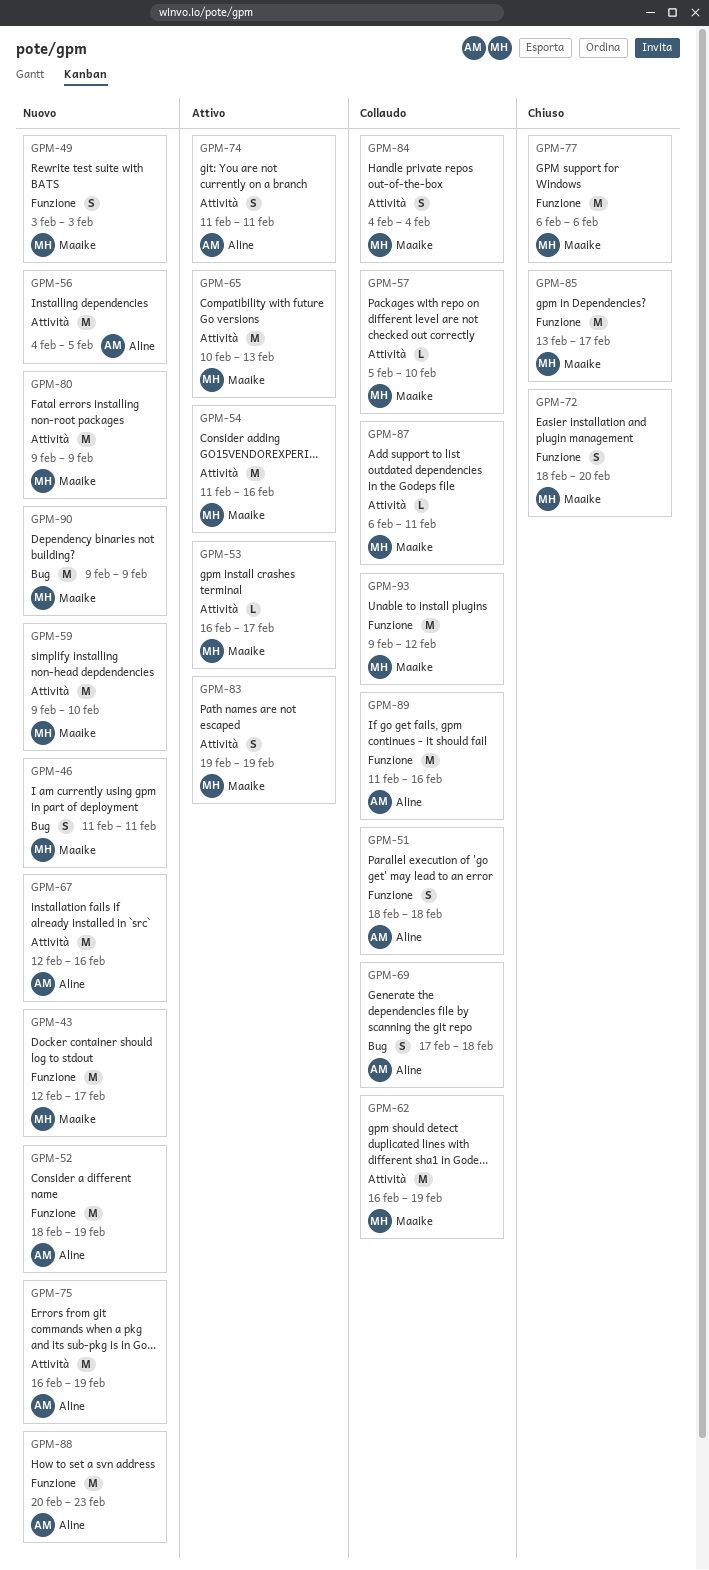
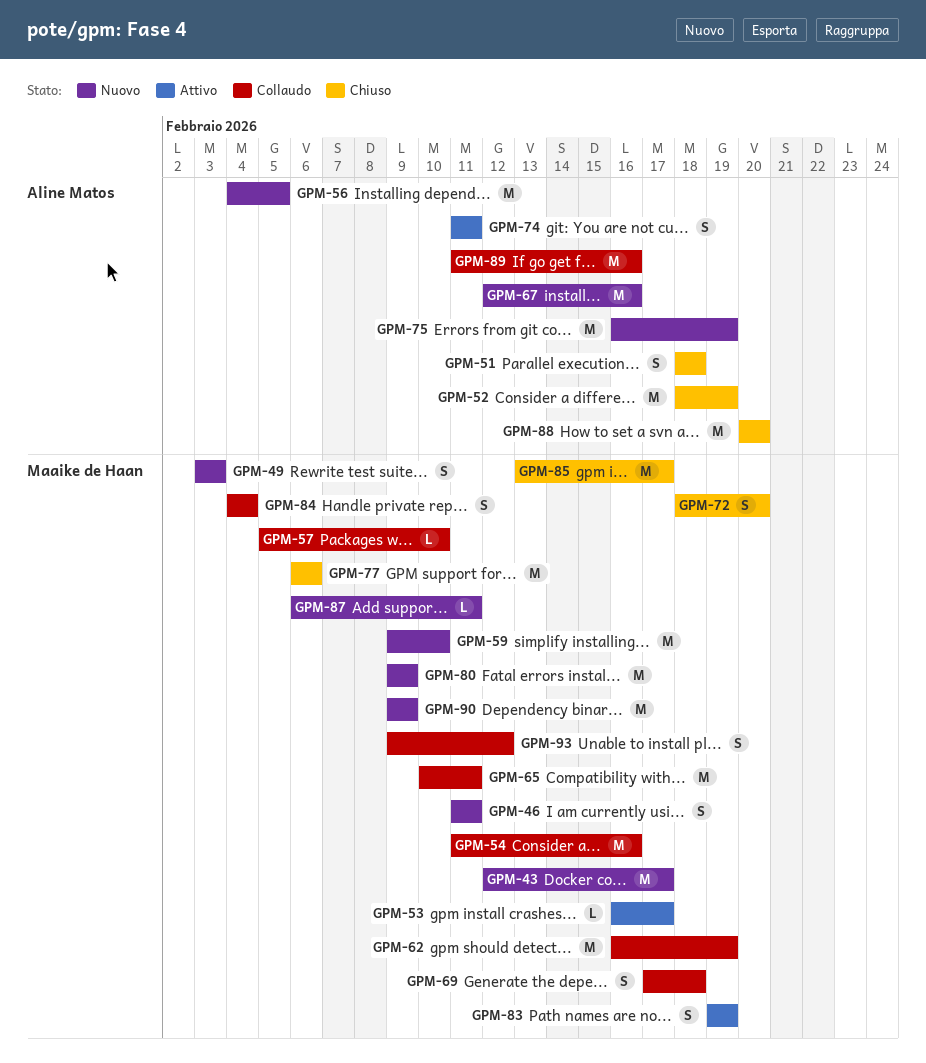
GPM-51, status: Collaudo -> Chiuso
GPM-52, status: Nuovo -> Chiuso
GPM-54, status: Attivo -> Collaudo
GPM-65, status: Attivo -> Collaudo
GPM-65, due: Feb 13 -> Feb 11
GPM-69, owner: Aline Matos -> Maaike de Haan
GPM-87, status: Collaudo -> Nuovo
GPM-88, status: Nuovo -> Chiuso
GPM-88, due: Feb 23 -> Feb 20
GPM-93, estimate: M -> S

